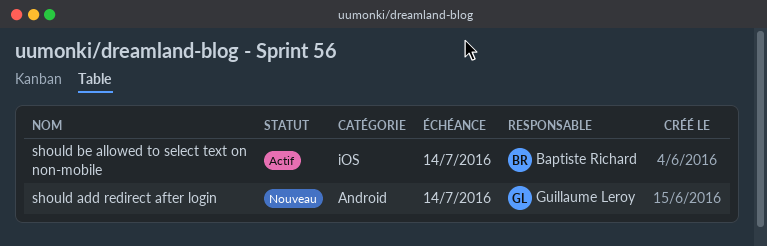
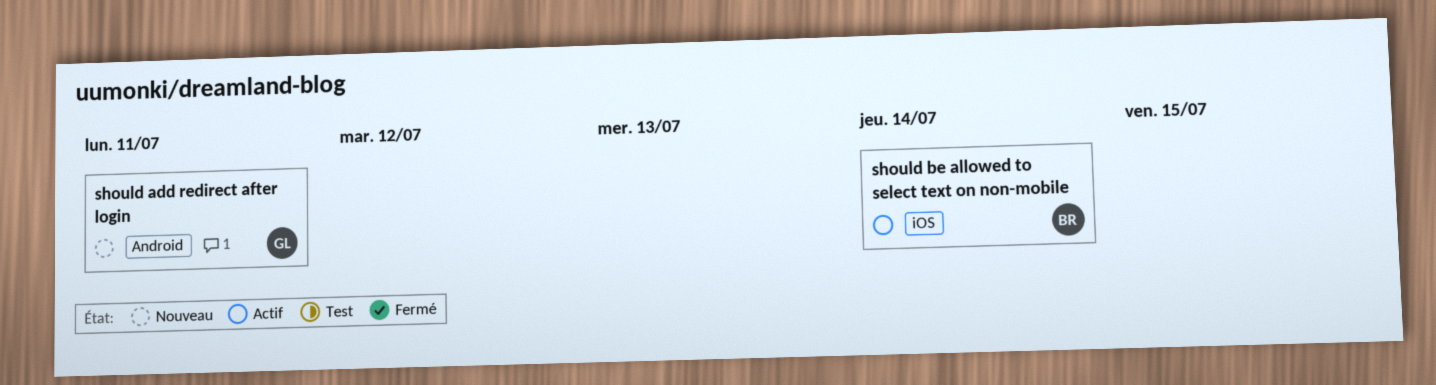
should add redirect after login, due: Jul 14 -> Jul 11

